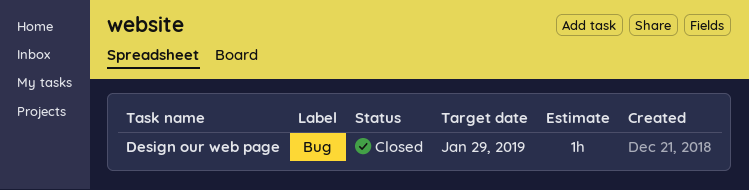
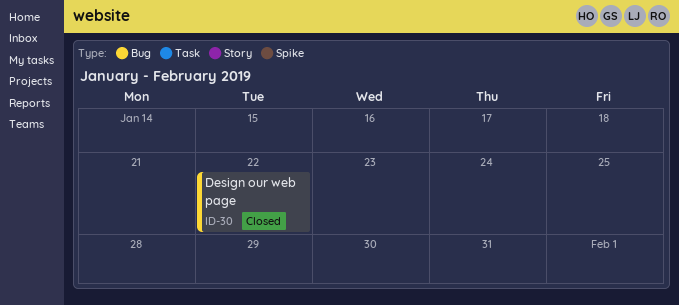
Design our web page, due: Jan 29 -> Jan 22

